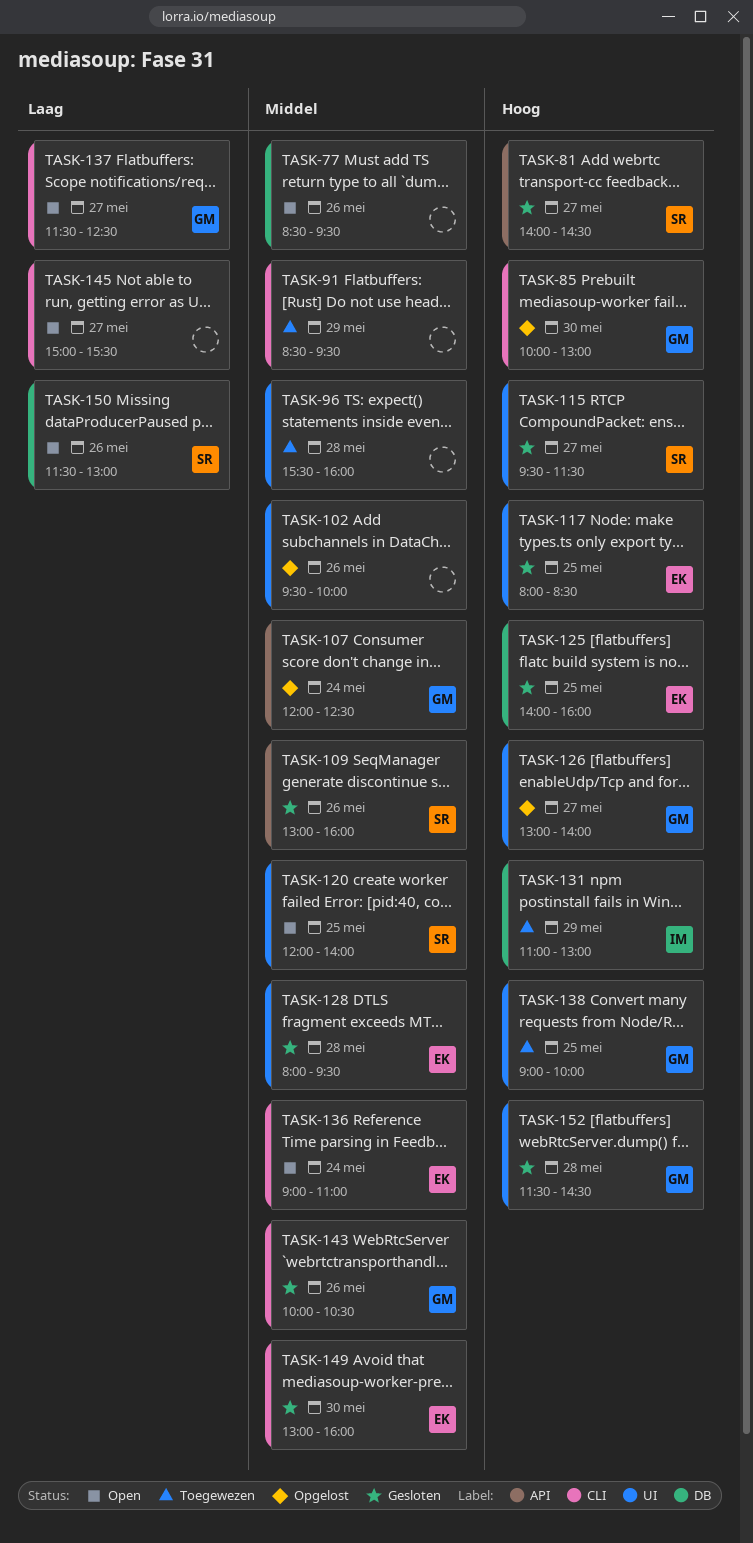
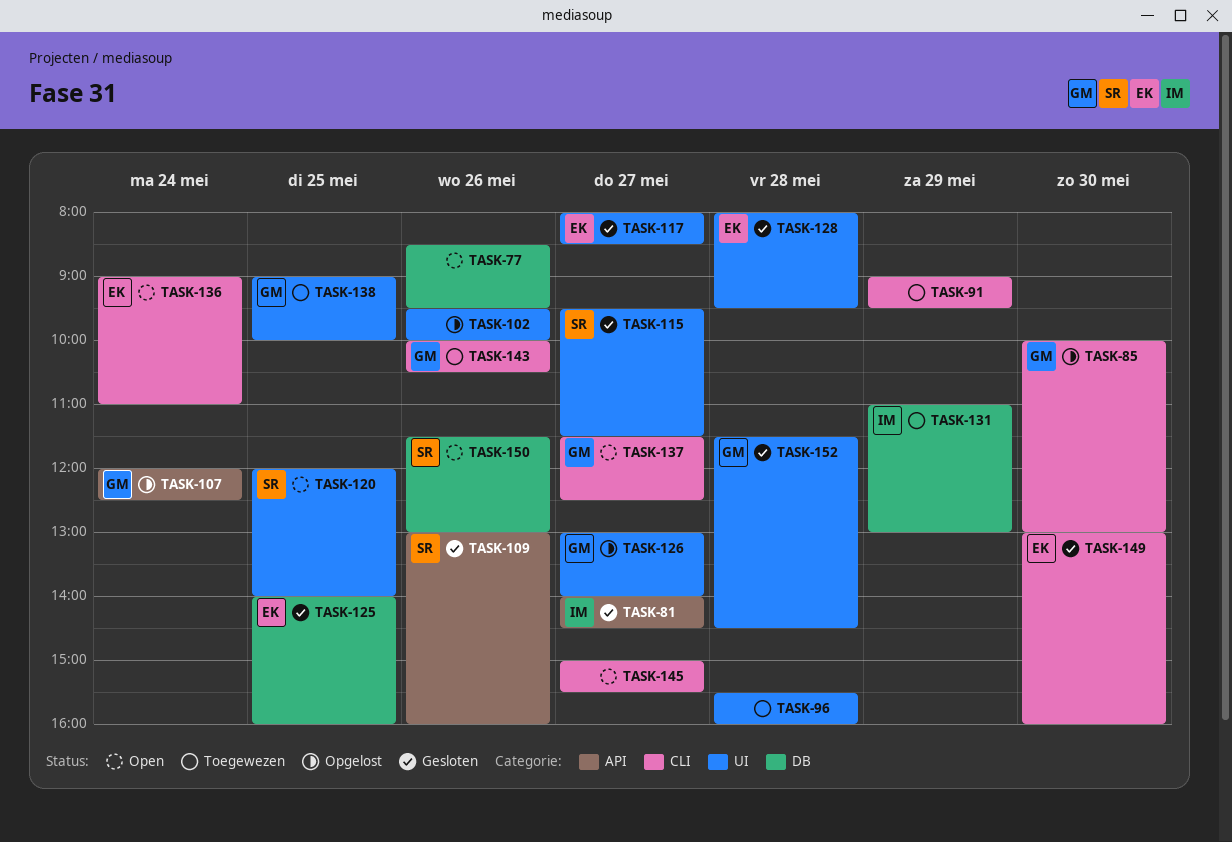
TASK-81, owner: SR -> IM
TASK-91, begins: 08:30 -> 09:00
TASK-117, day: May 25 -> May 27
TASK-143, status: Gesloten -> Toegewezen

